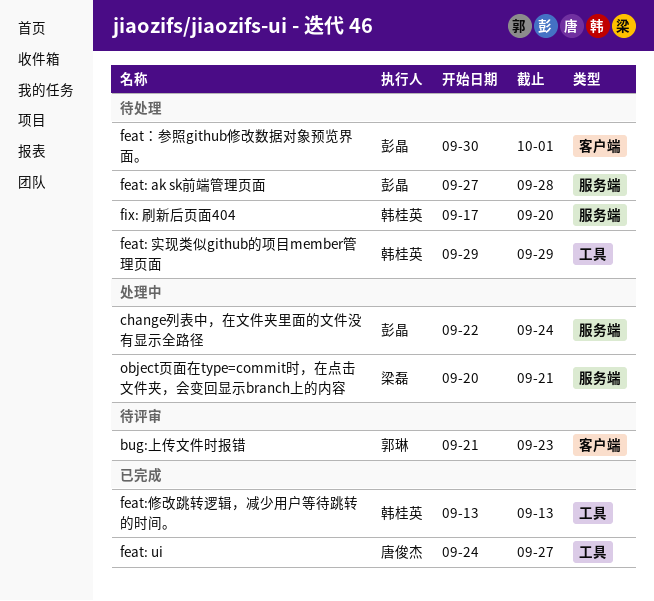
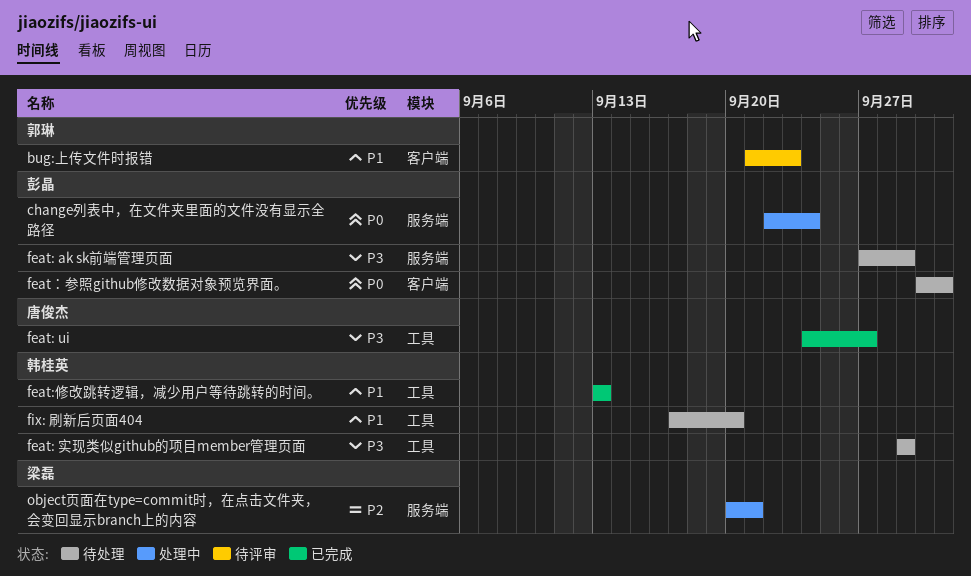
feat: ak sk前端管理页面, due: Sep 28 -> Sep 29
fix: 刷新后页面404, label: 服务端 -> 工具

